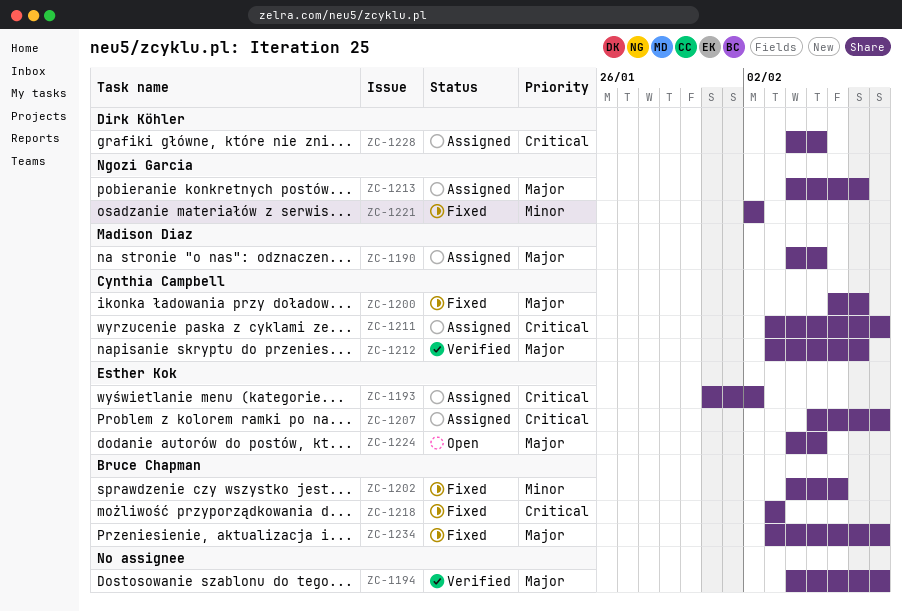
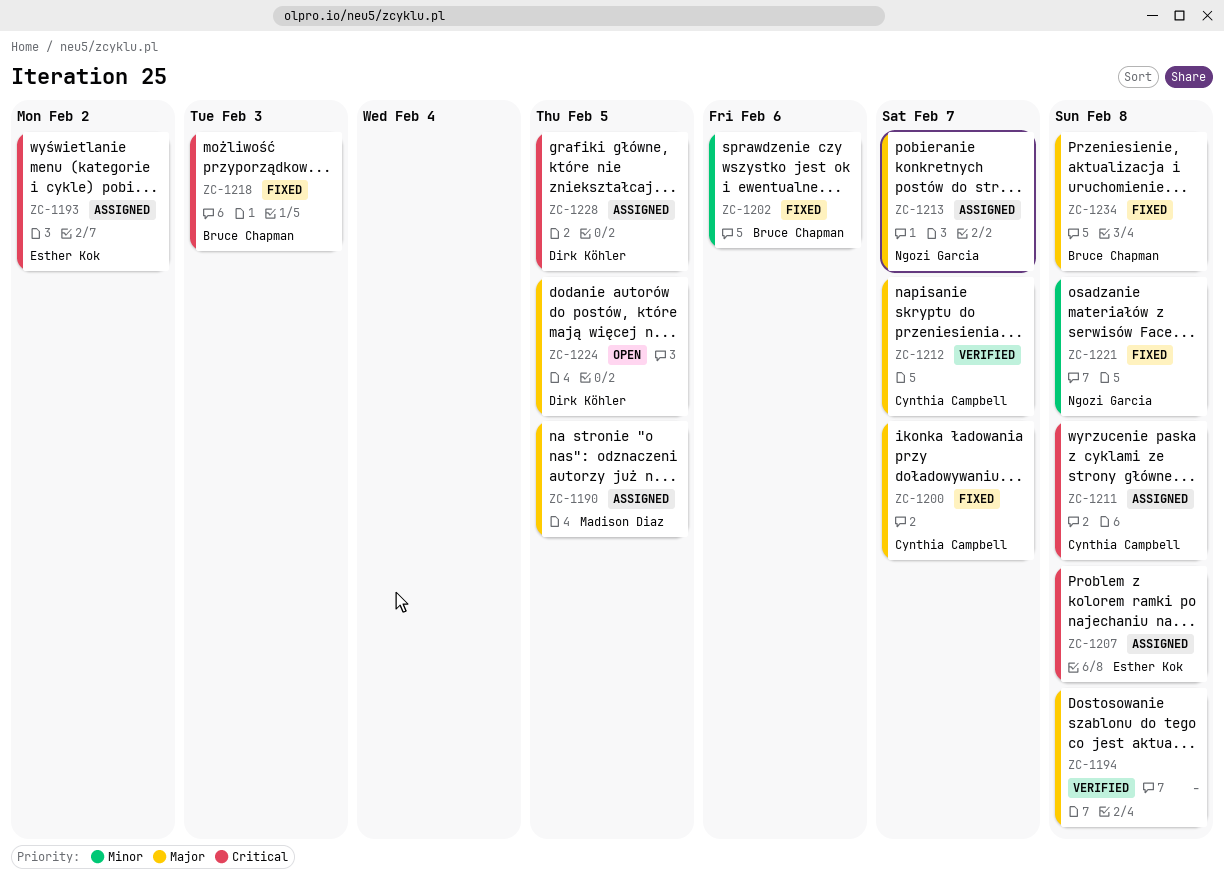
ZC-1221, due: Feb 2 -> Feb 8
ZC-1224, owner: Esther Kok -> Dirk Köhler

